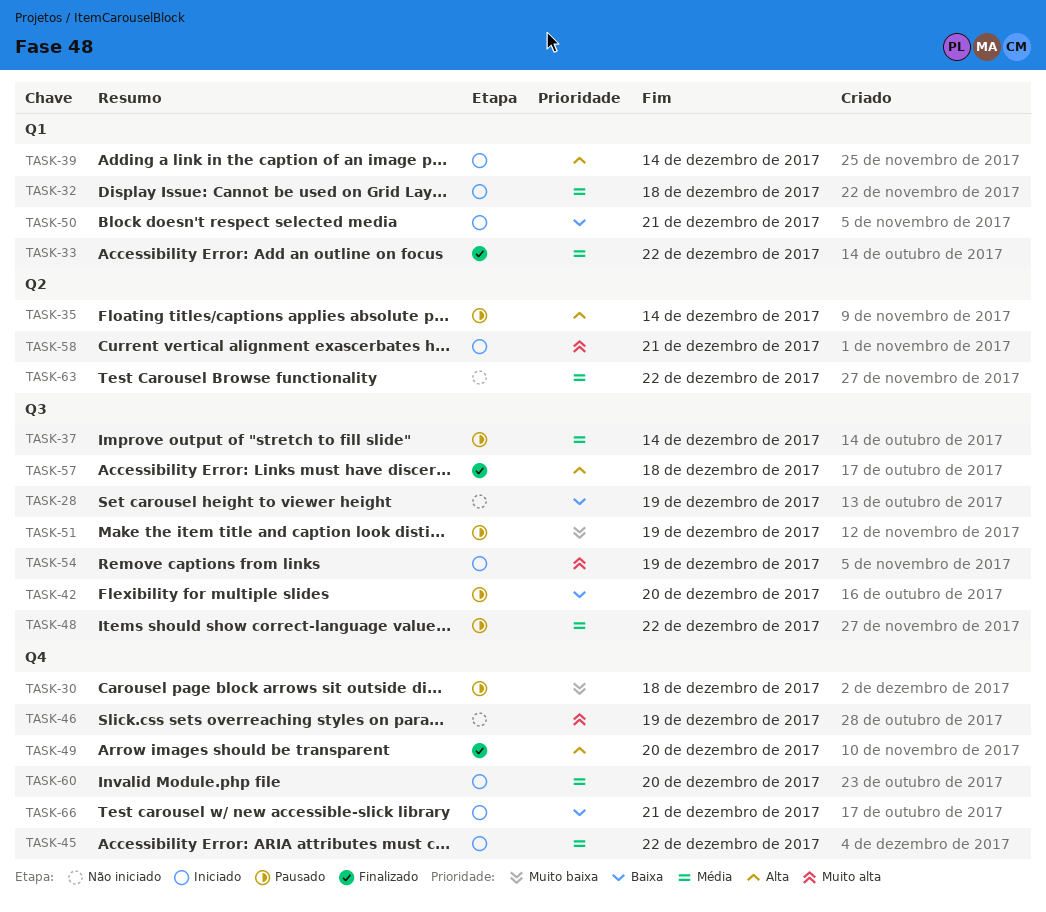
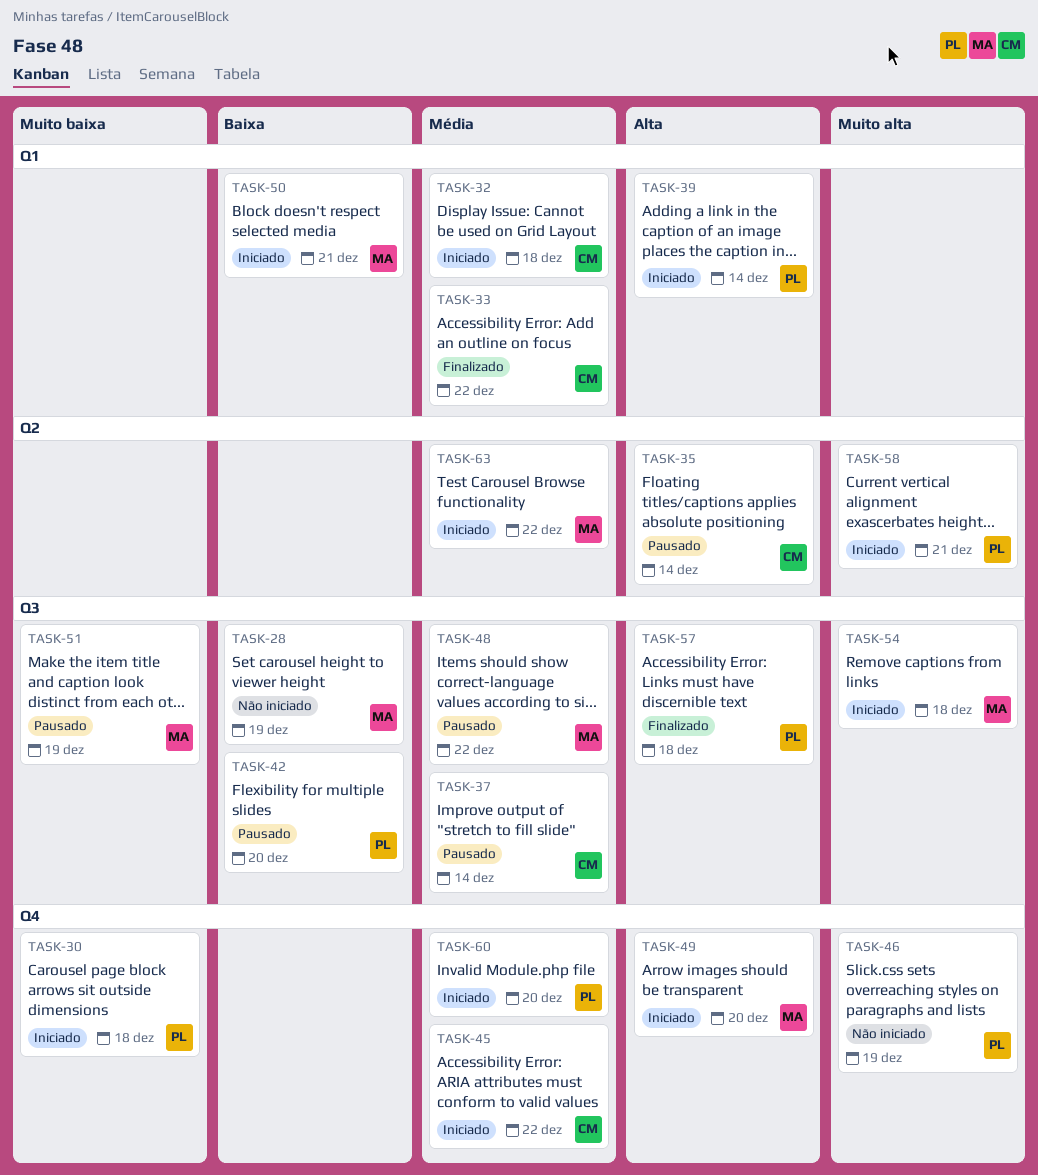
TASK-30, status: Pausado -> Iniciado
TASK-49, status: Finalizado -> Iniciado
TASK-54, due: Dec 19 -> Dec 18
TASK-63, status: Não iniciado -> Iniciado
TASK-66: present -> none

